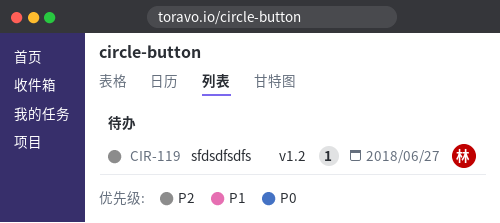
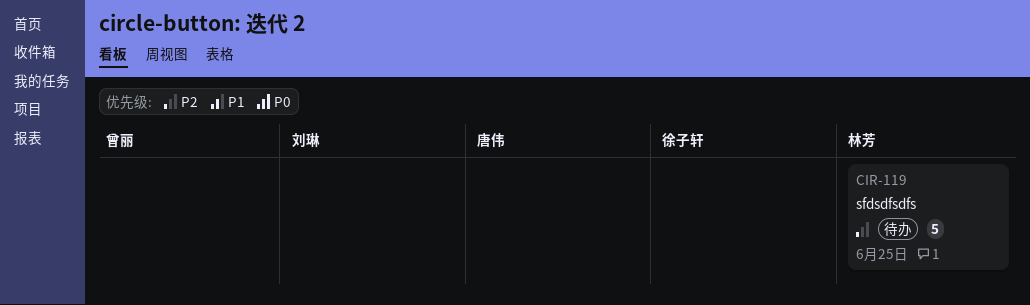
CIR-119, estimate: 1 -> 5
CIR-119, due: Jun 27 -> Jun 25

